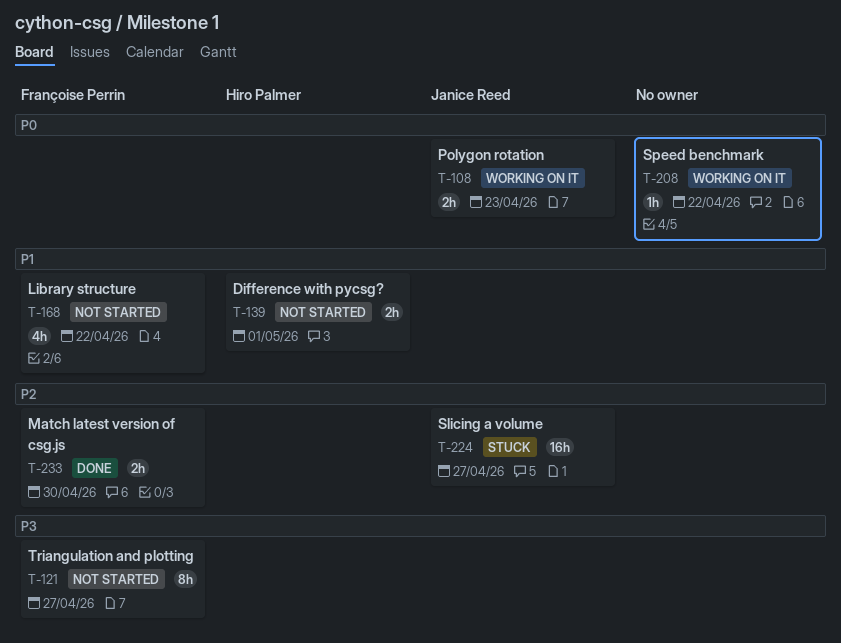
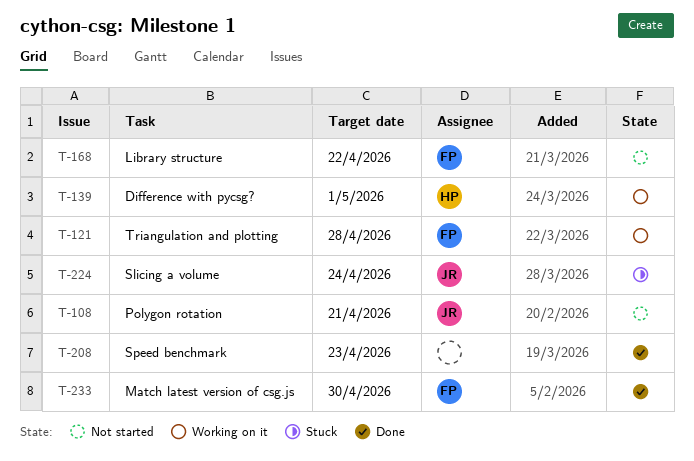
T-108, status: Working on it -> Not started
T-108, due: Apr 23 -> Apr 21
T-121, status: Not started -> Working on it
T-121, due: Apr 27 -> Apr 28
T-139, status: Not started -> Working on it
T-208, status: Working on it -> Done
T-208, due: Apr 22 -> Apr 23
T-224, due: Apr 27 -> Apr 24

